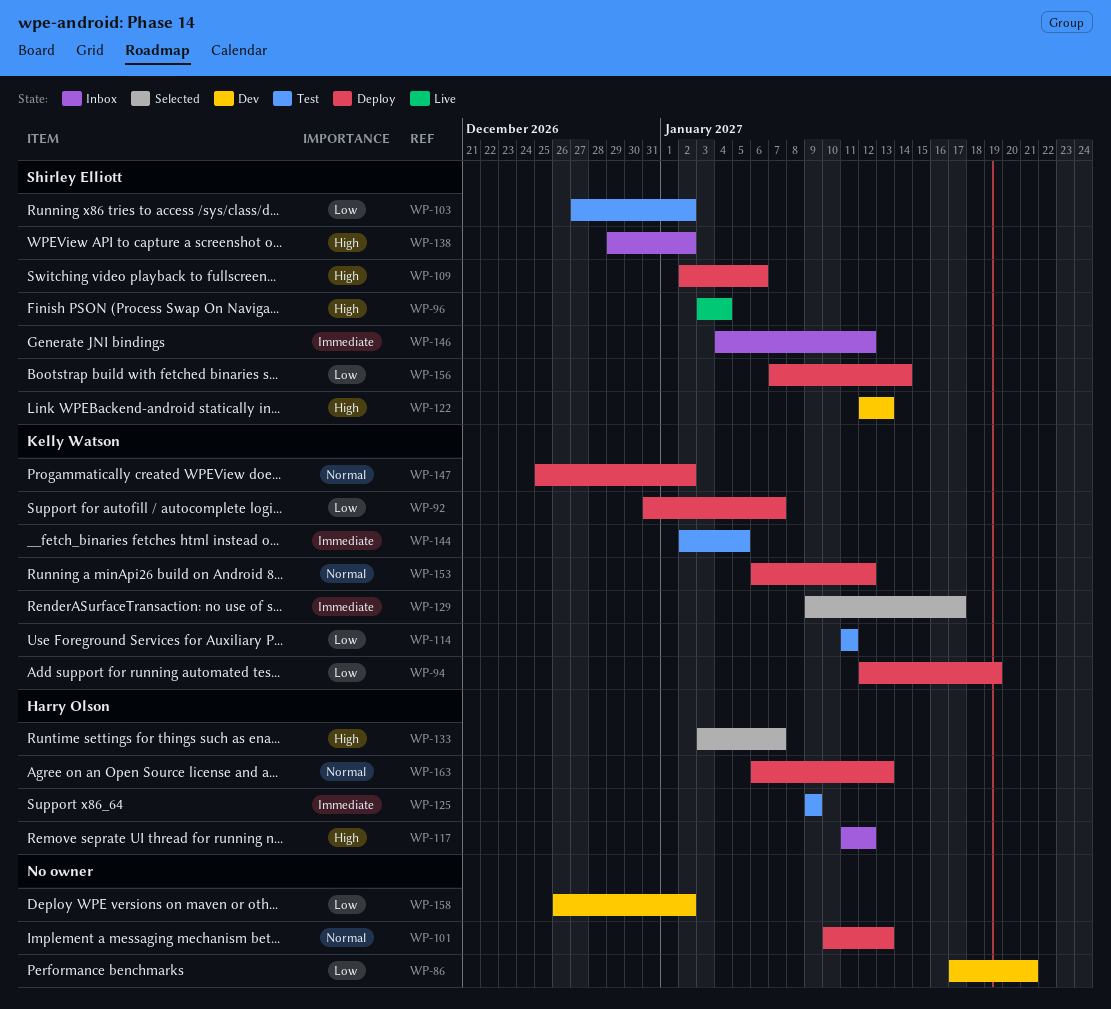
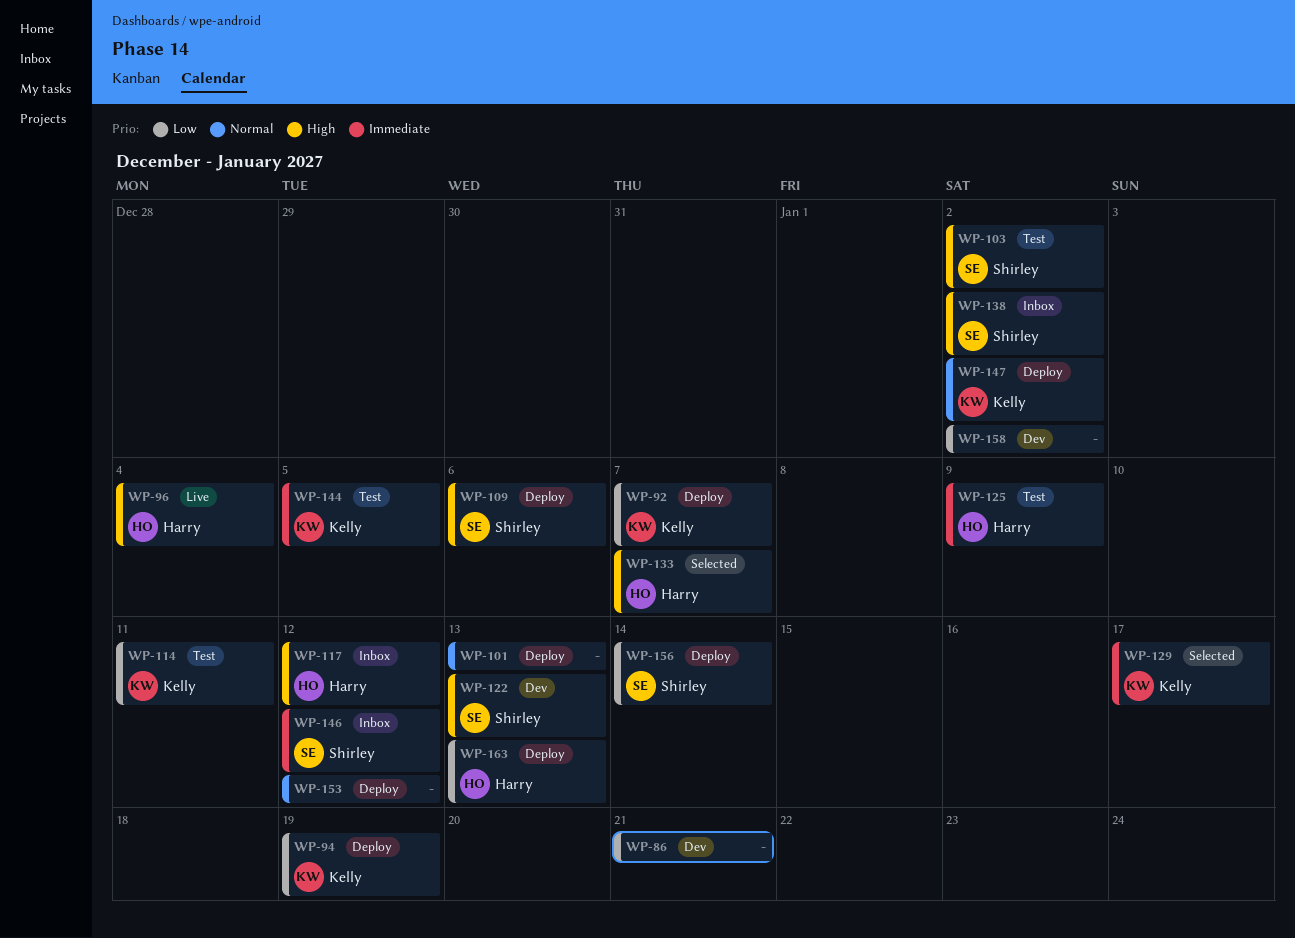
WP-96, owner: Shirley Elliott -> Harry Olson
WP-103, priority: Low -> High
WP-153, owner: Kelly Watson -> none
WP-163, priority: Normal -> Low

